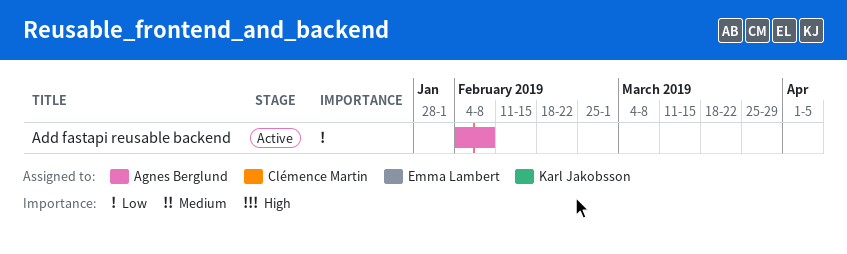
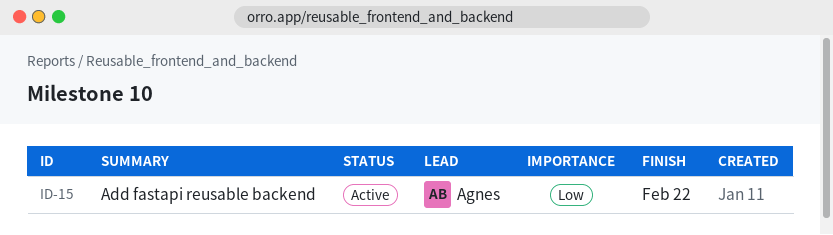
Add fastapi reusable backend, due: Feb 8 -> Feb 22

